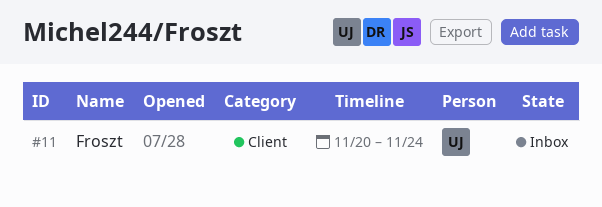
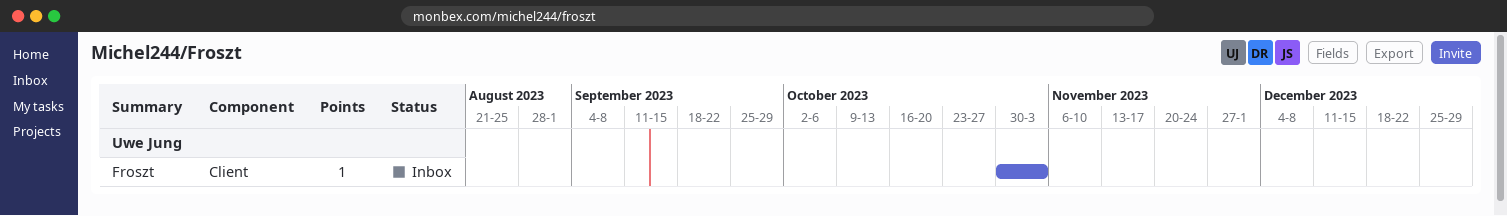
Froszt, start: Nov 20 -> Oct 30
Froszt, due: Nov 24 -> Nov 3

